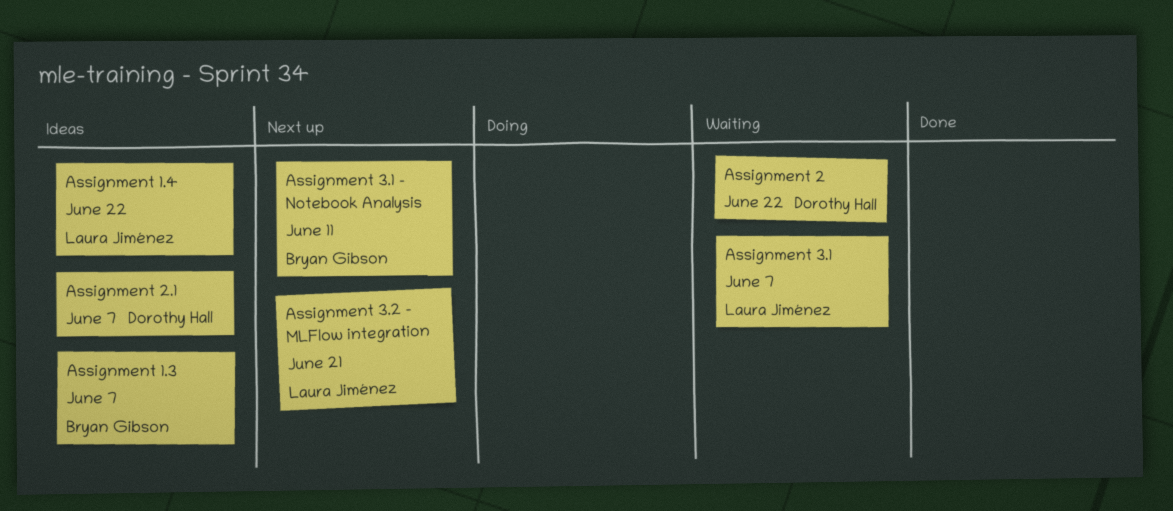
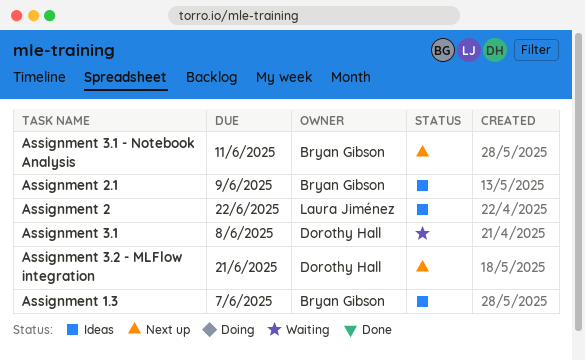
Assignment 1.4: present -> none
Assignment 2, status: Waiting -> Ideas
Assignment 2, owner: Dorothy Hall -> Laura Jiménez
Assignment 2.1, owner: Dorothy Hall -> Bryan Gibson
Assignment 2.1, due: Jun 7 -> Jun 9
Assignment 3.1, owner: Laura Jiménez -> Dorothy Hall
Assignment 3.1, due: Jun 7 -> Jun 8
Assignment 3.2 - MLFlow integration, owner: Laura Jiménez -> Dorothy Hall

